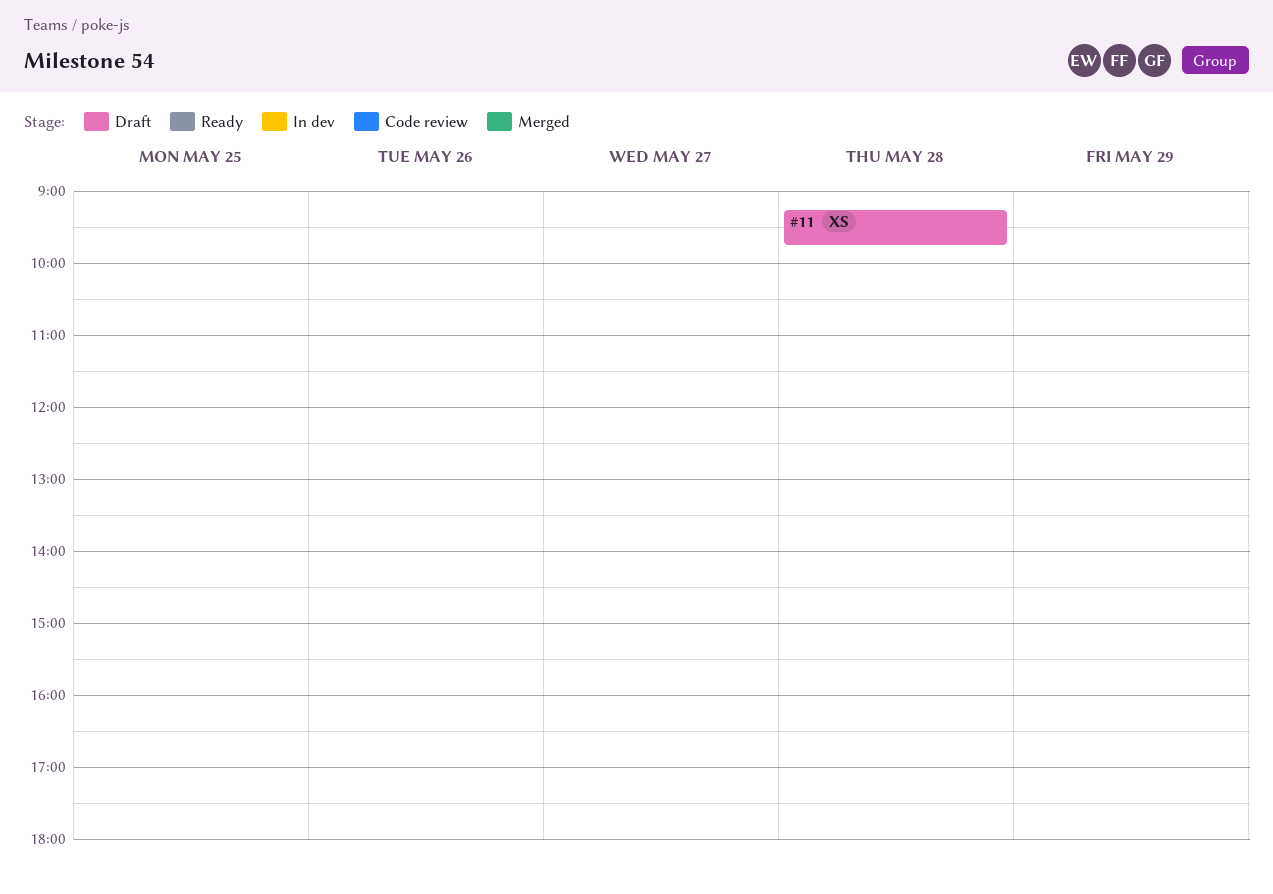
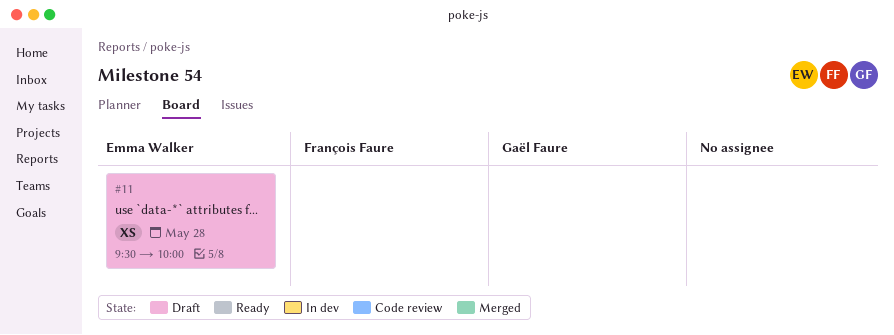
#11, begins: 09:15 -> 09:30
#11, ends: 09:45 -> 10:00

